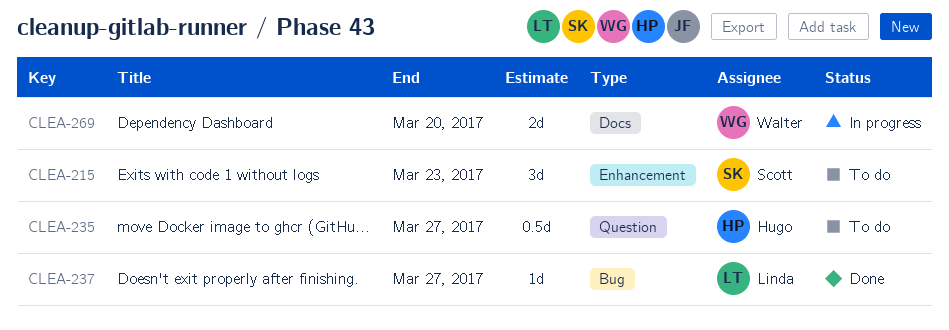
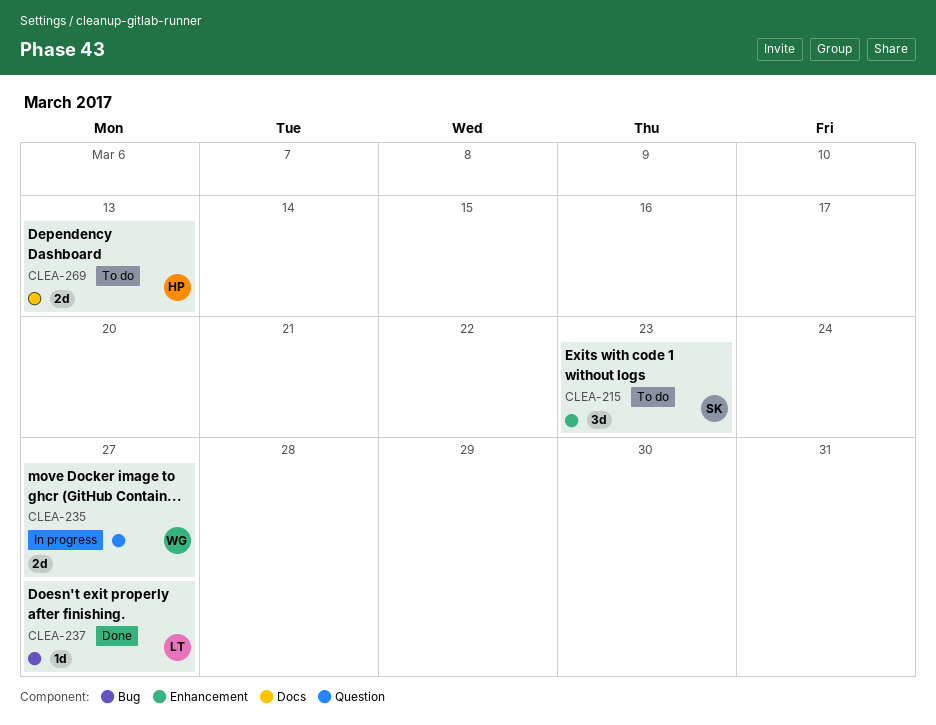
CLEA-235, status: To do -> In progress
CLEA-235, owner: Hugo -> Walter
CLEA-235, estimate: 0.5d -> 2d
CLEA-269, status: In progress -> To do
CLEA-269, owner: Walter -> Hugo
CLEA-269, due: Mar 20 -> Mar 13

